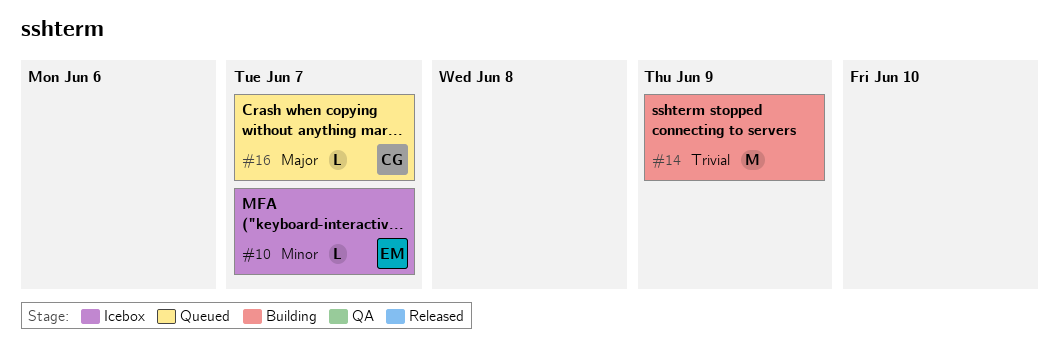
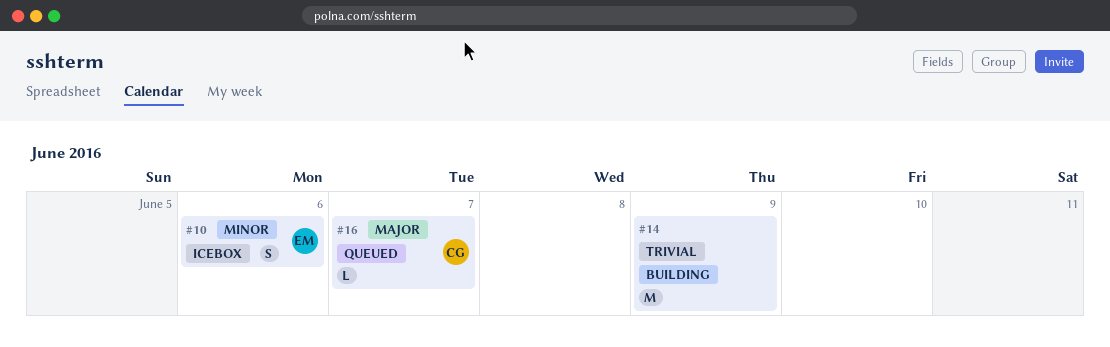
#10, estimate: L -> S
#10, due: Jun 7 -> Jun 6

